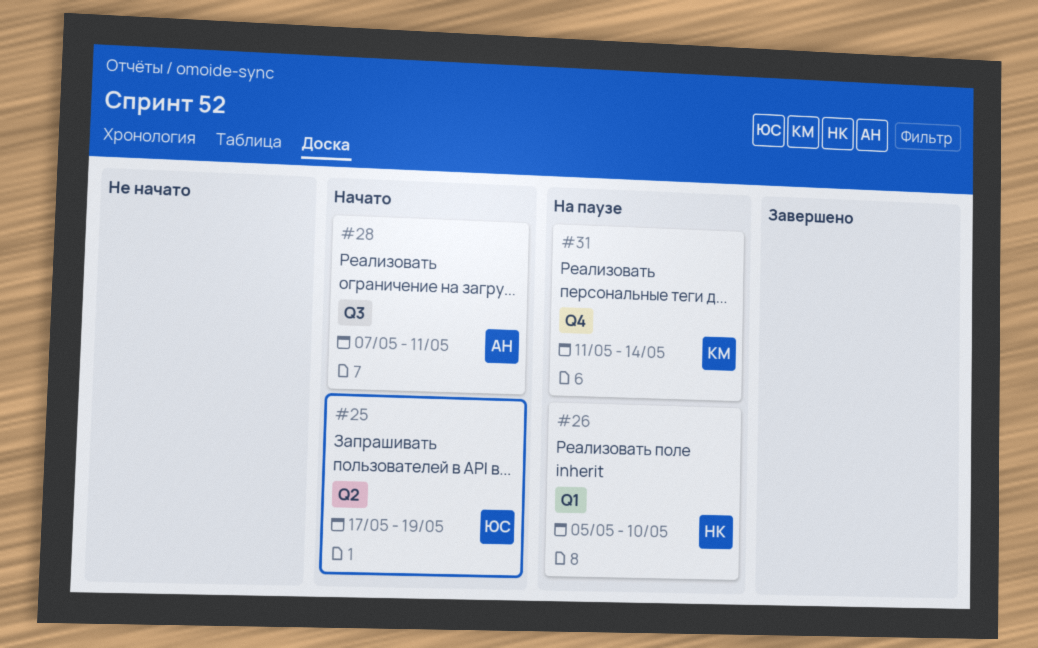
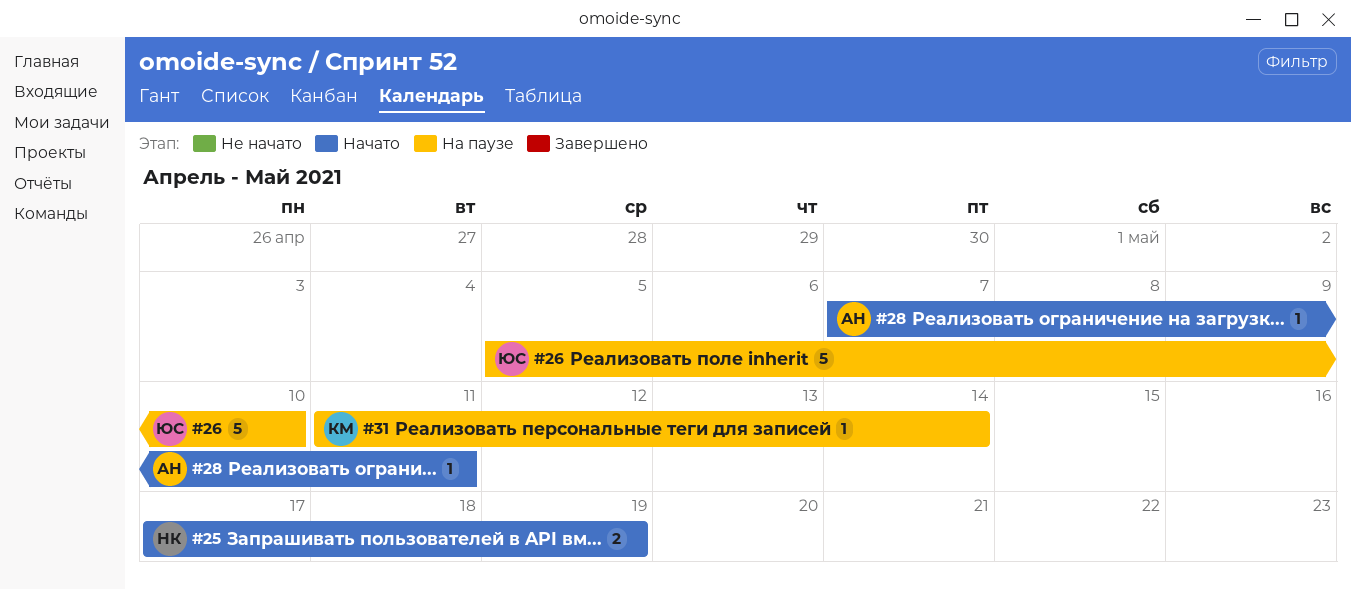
#25, owner: ЮС -> НК
#26, owner: НК -> ЮС

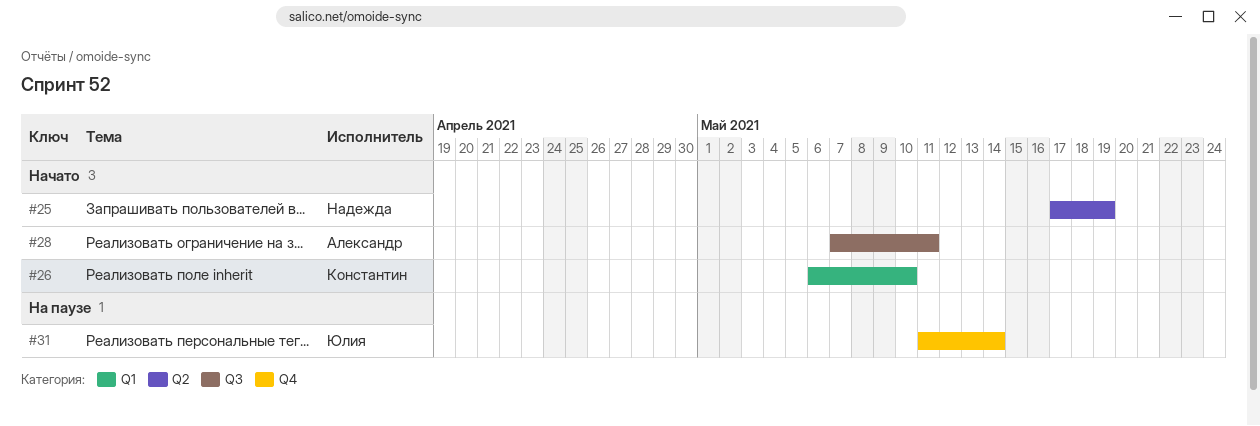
#26, status: На паузе -> Начато
#26, owner: Юлия -> Константин
#26, start: May 5 -> May 6
#31, owner: Константин -> Юлия

